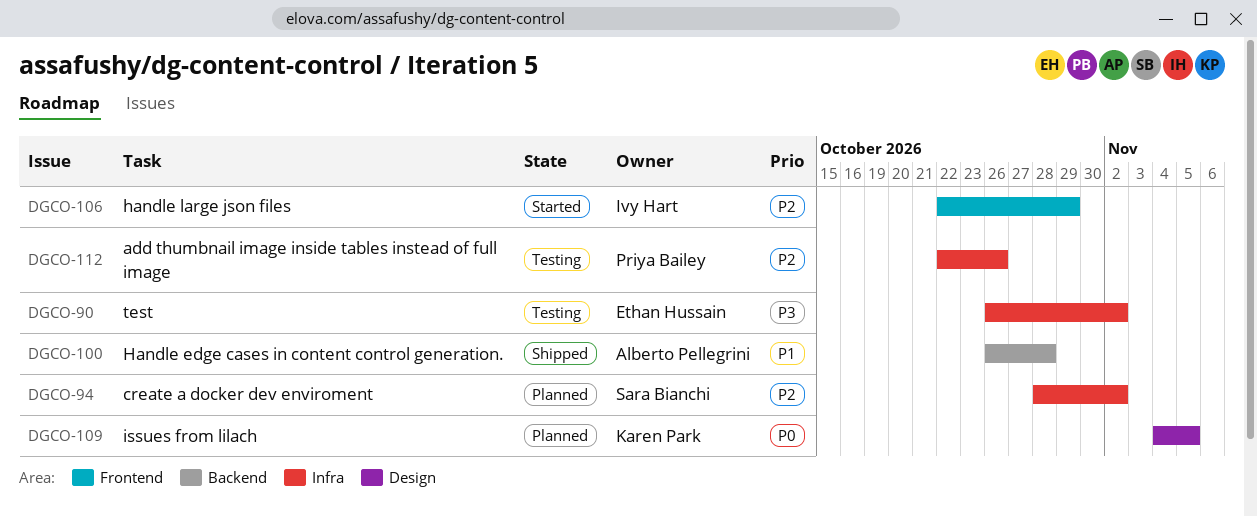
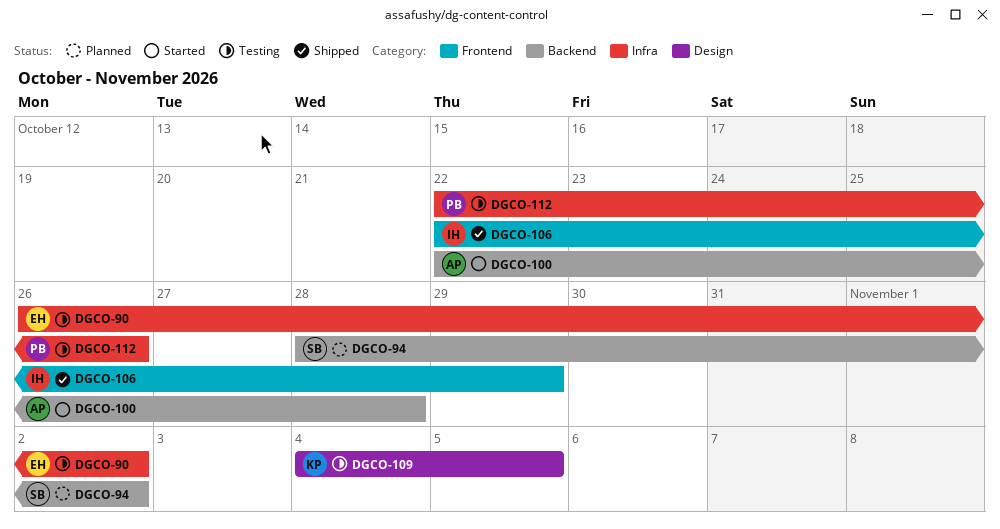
DGCO-94, label: Infra -> Backend
DGCO-100, status: Shipped -> Started
DGCO-100, start: Oct 26 -> Oct 22
DGCO-106, status: Started -> Shipped
DGCO-109, status: Planned -> Testing

